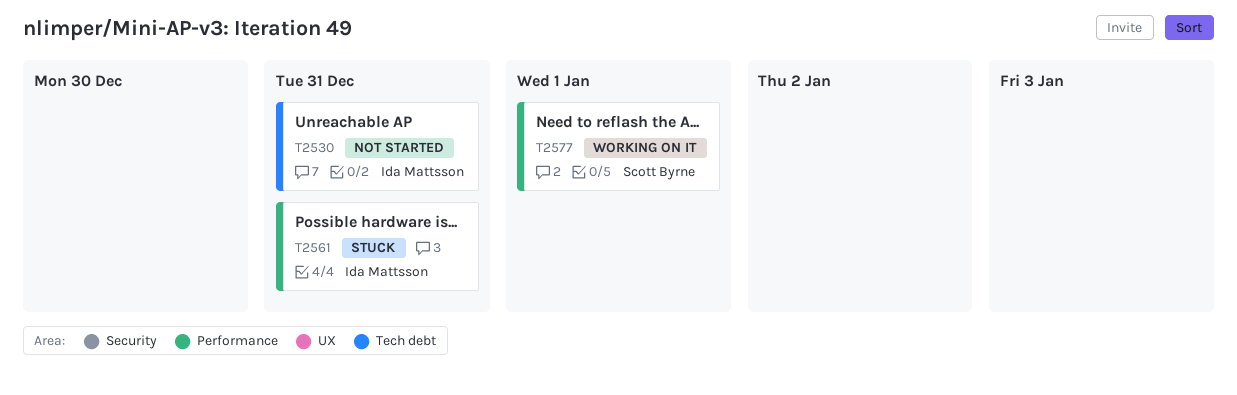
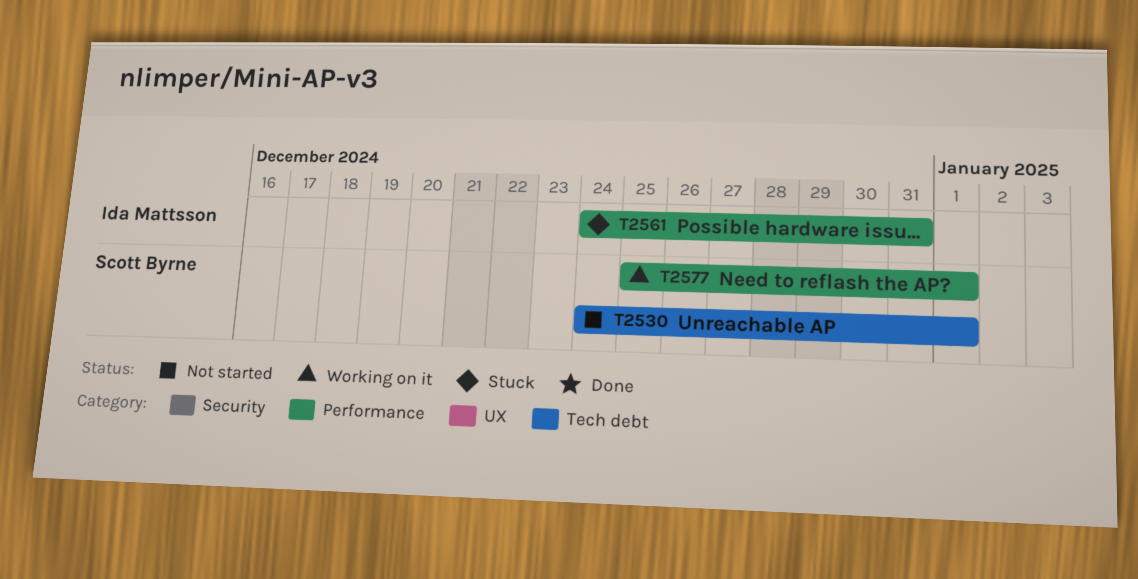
T2530, owner: Ida Mattsson -> Scott Byrne
T2530, due: Dec 31 -> Jan 1

